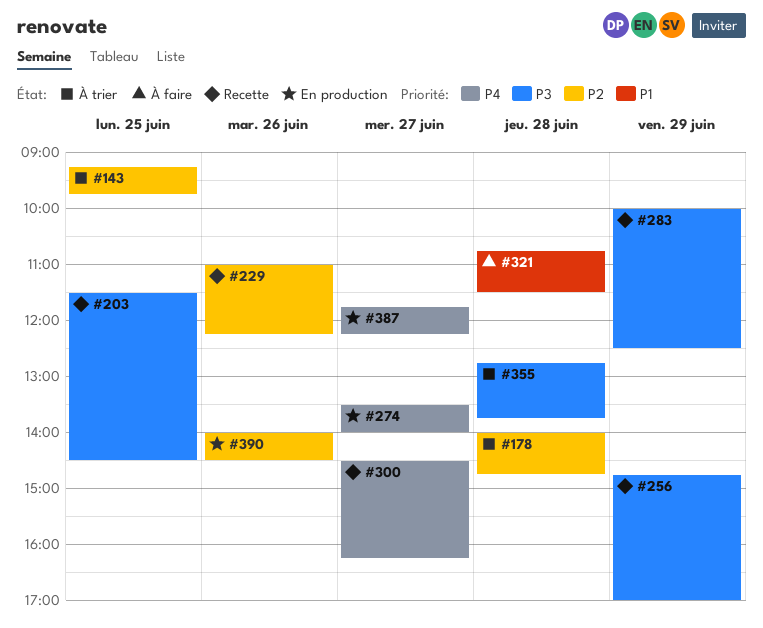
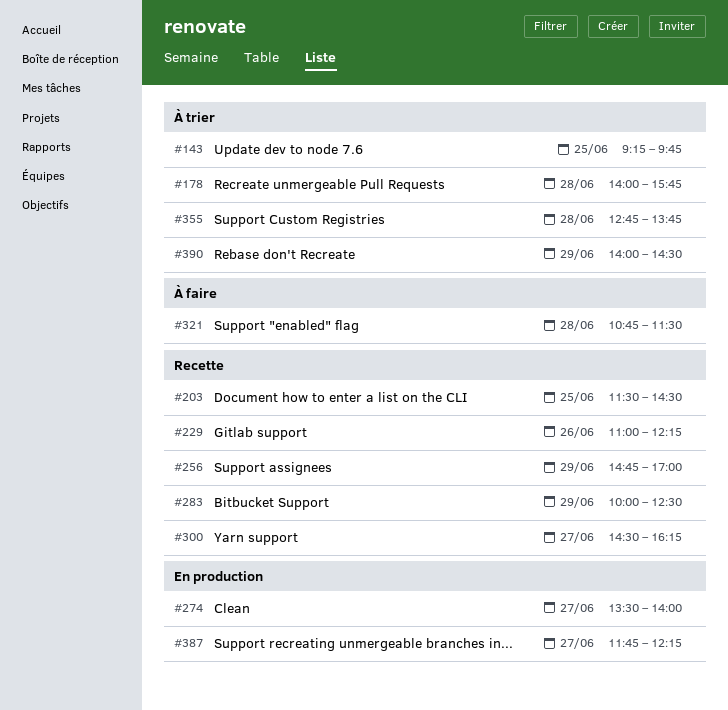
#178, ends: 14:45 -> 15:45
#390, status: En production -> À trier
#390, day: Jun 26 -> Jun 29

